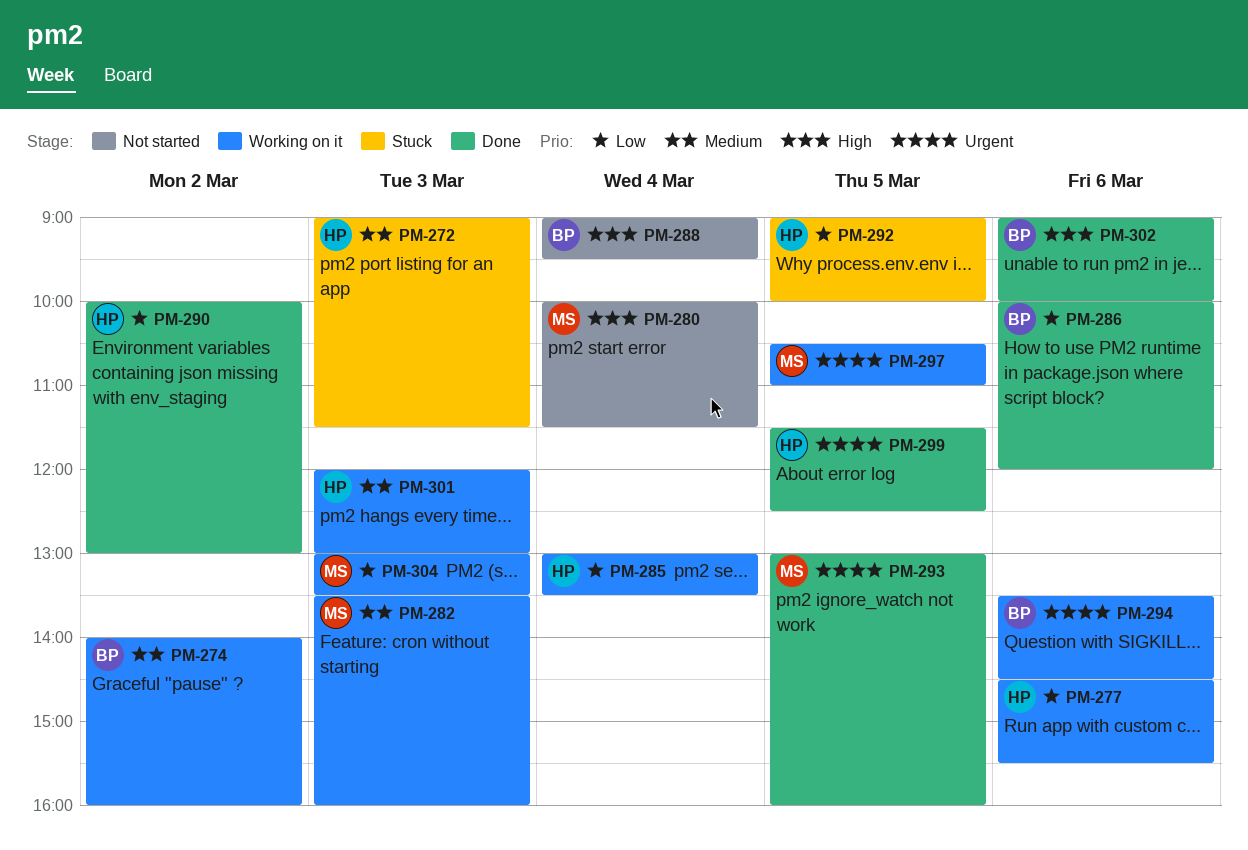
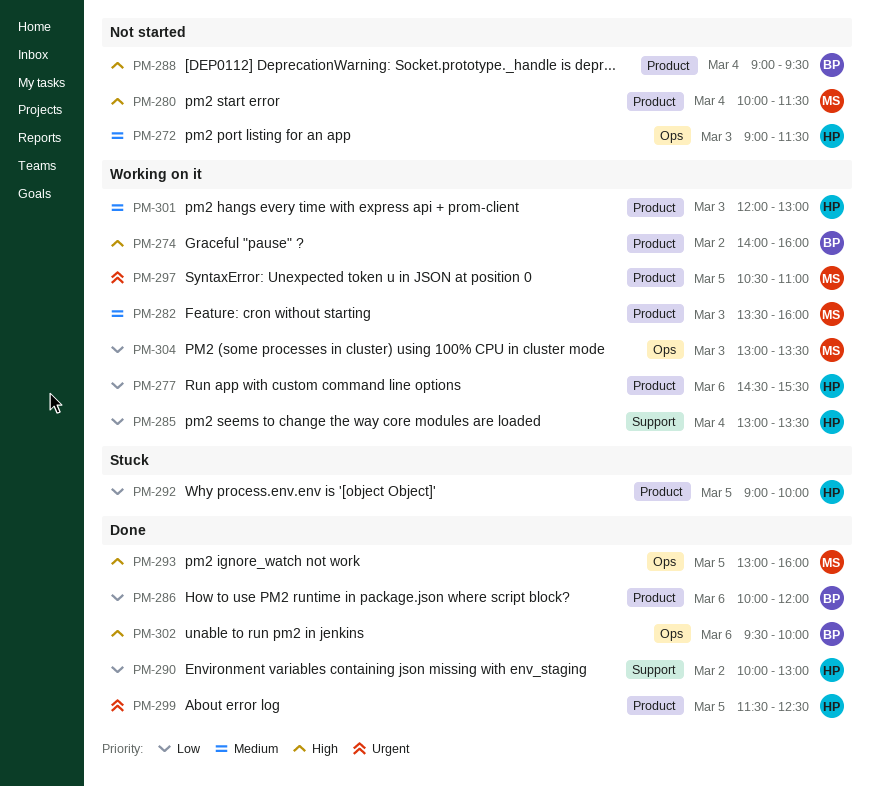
PM-272, status: Stuck -> Not started
PM-274, priority: Medium -> High
PM-293, priority: Urgent -> High
PM-294: present -> none
PM-302, begins: 09:00 -> 09:30

